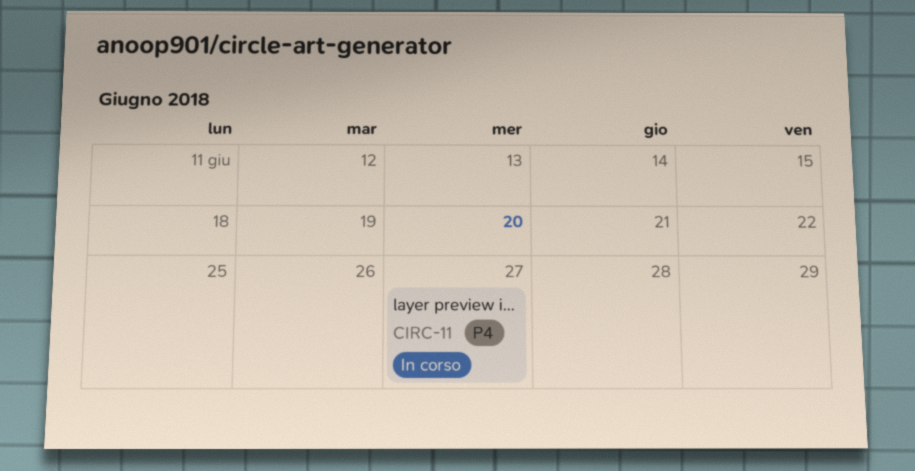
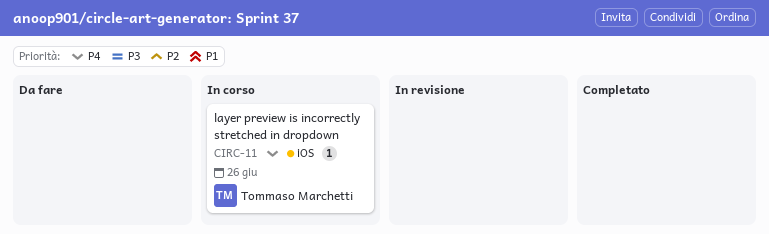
CIRC-11, due: Jun 27 -> Jun 26

